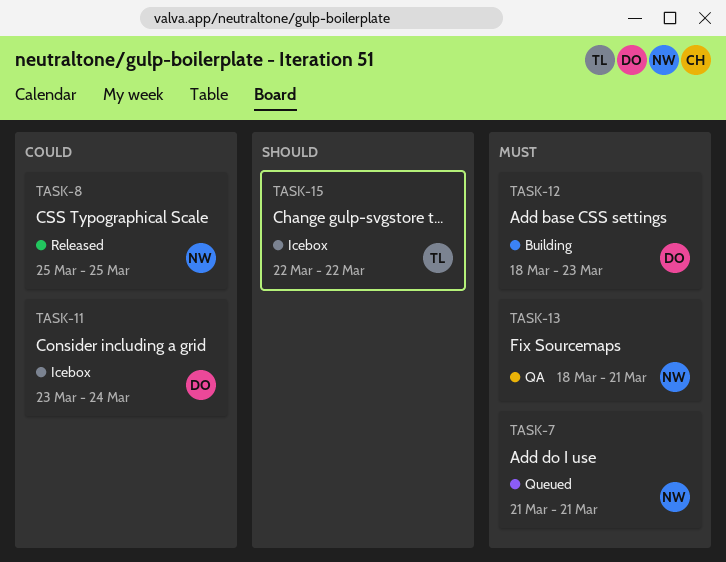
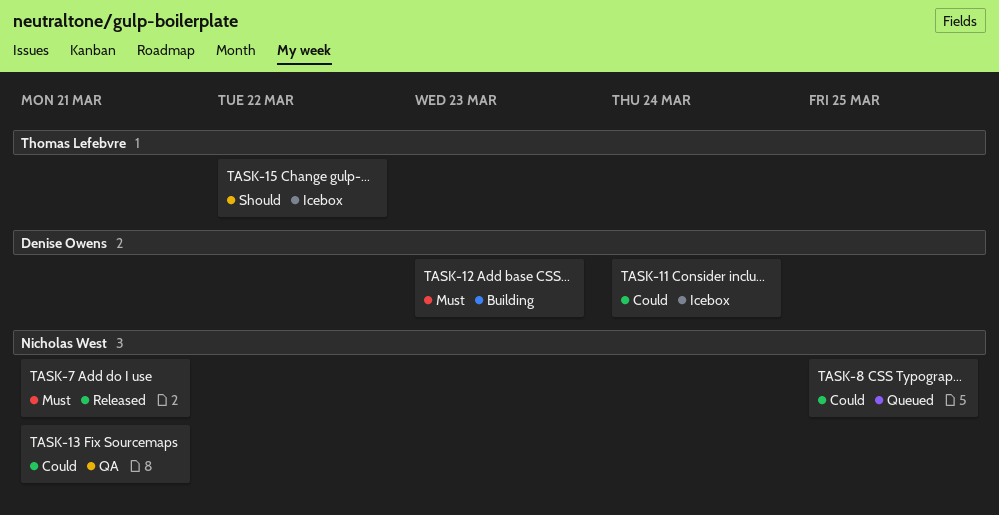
TASK-7, status: Queued -> Released
TASK-8, status: Released -> Queued
TASK-13, priority: Must -> Could

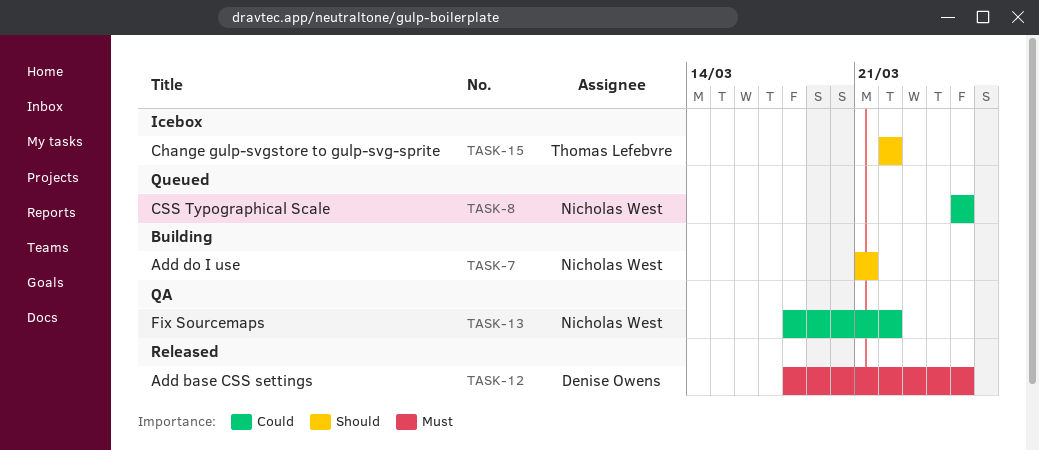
TASK-7, status: Released -> Building
TASK-7, priority: Must -> Should
TASK-11: present -> none
TASK-12, status: Building -> Released
TASK-12, due: Mar 23 -> Mar 25
TASK-13, due: Mar 21 -> Mar 22

